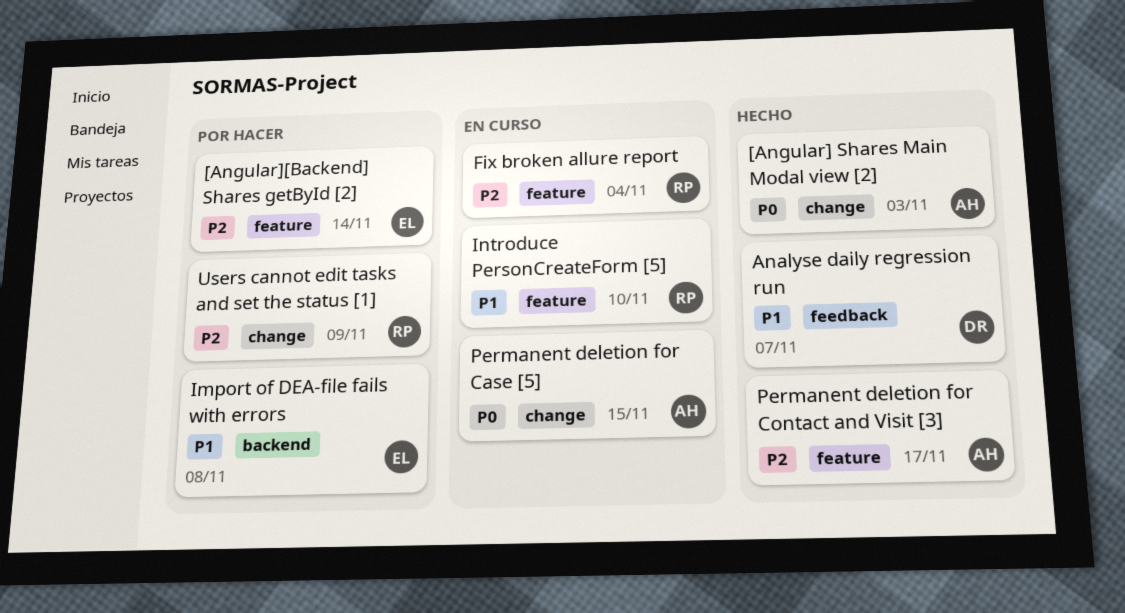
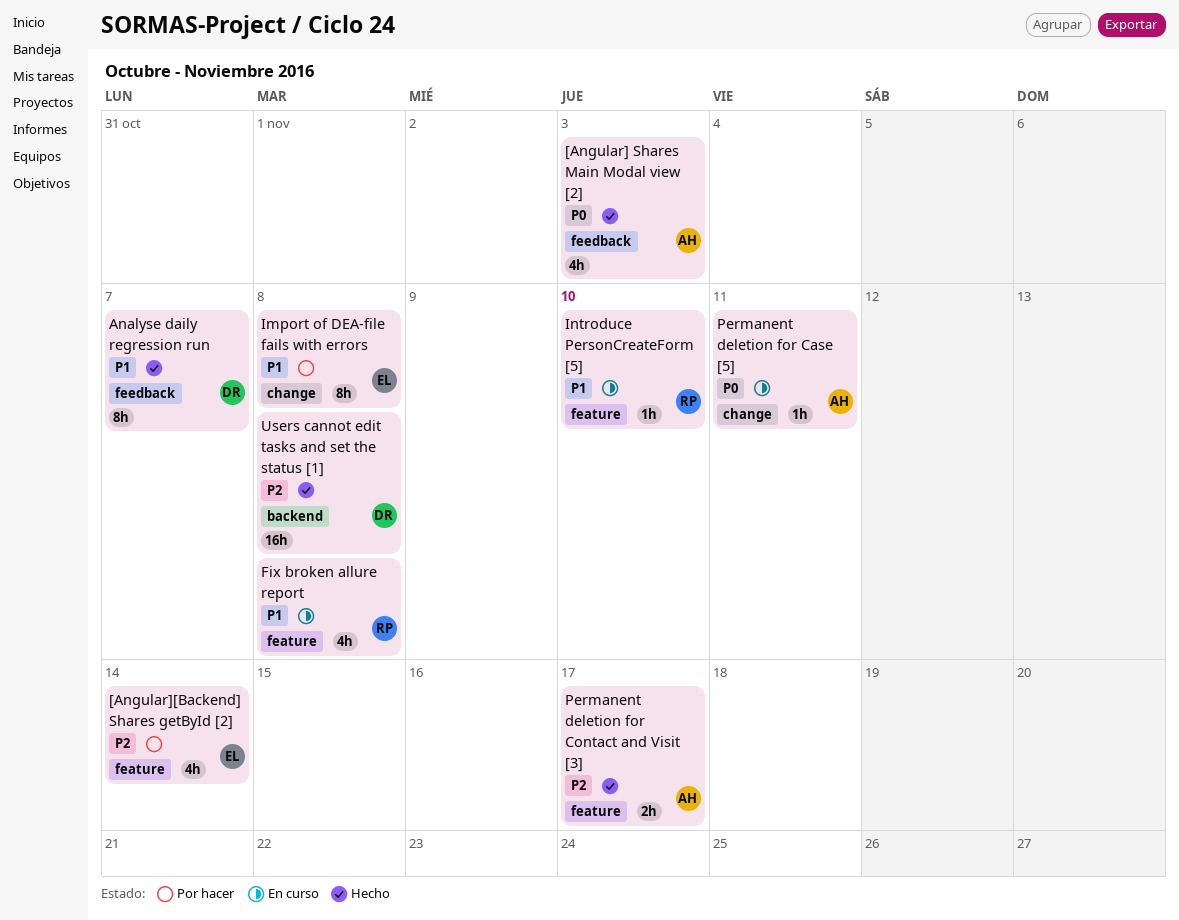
[Angular] Shares Main Modal view [2], label: change -> feedback
Fix broken allure report, priority: P2 -> P1
Fix broken allure report, due: Nov 4 -> Nov 8
Import of DEA-file fails with errors, label: backend -> change
Permanent deletion for Case [5], due: Nov 15 -> Nov 11
Users cannot edit tasks and set the status [1], status: Por hacer -> Hecho
Users cannot edit tasks and set the status [1], owner: RP -> DR
Users cannot edit tasks and set the status [1], label: change -> backend
Users cannot edit tasks and set the status [1], due: Nov 9 -> Nov 8

